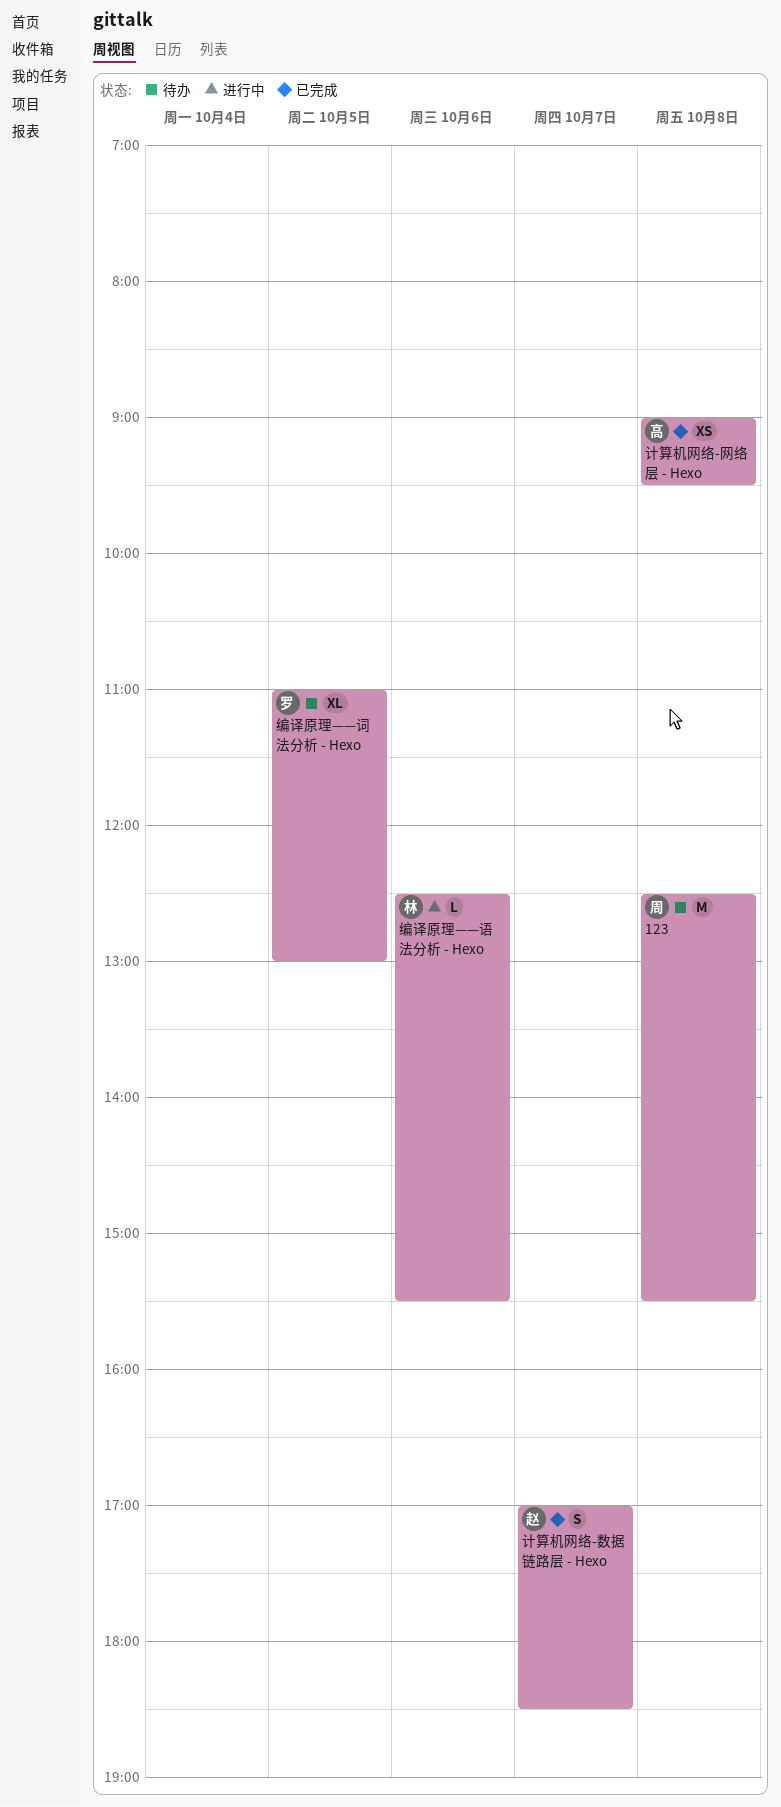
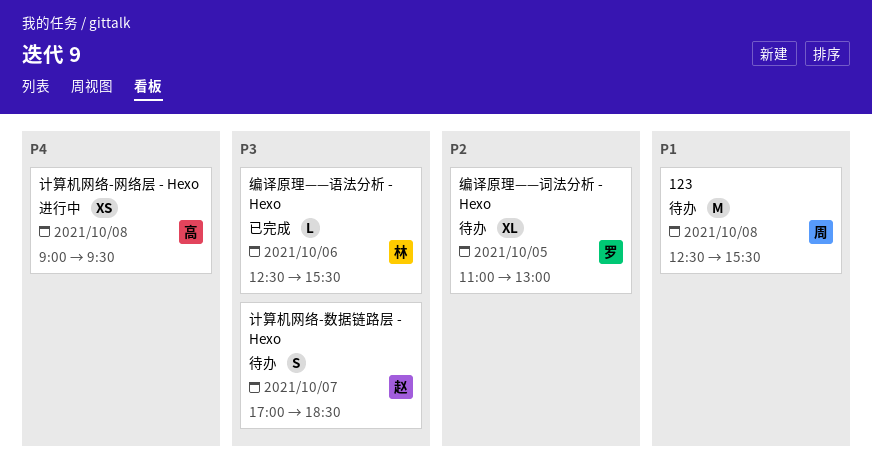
编译原理——语法分析 - Hexo, status: 进行中 -> 已完成
计算机网络-数据链路层 - Hexo, status: 已完成 -> 待办
计算机网络-网络层 - Hexo, status: 已完成 -> 进行中

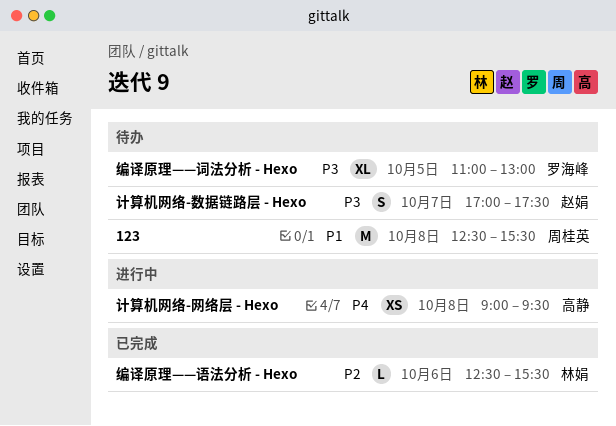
编译原理——词法分析 - Hexo, priority: P2 -> P3
编译原理——语法分析 - Hexo, priority: P3 -> P2
计算机网络-数据链路层 - Hexo, ends: 18:30 -> 17:30

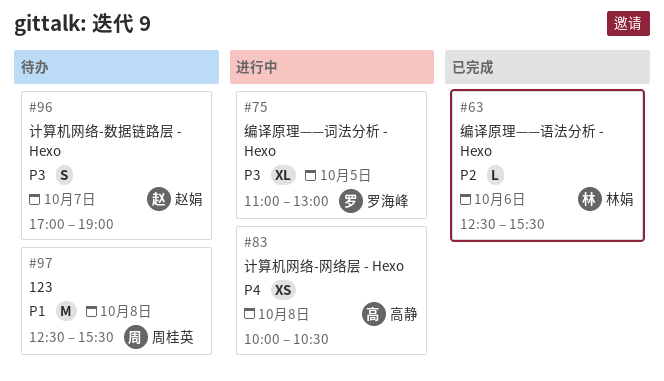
编译原理——词法分析 - Hexo, status: 待办 -> 进行中
计算机网络-数据链路层 - Hexo, ends: 17:30 -> 19:00
计算机网络-网络层 - Hexo, begins: 09:00 -> 10:00
计算机网络-网络层 - Hexo, ends: 09:30 -> 10:30

